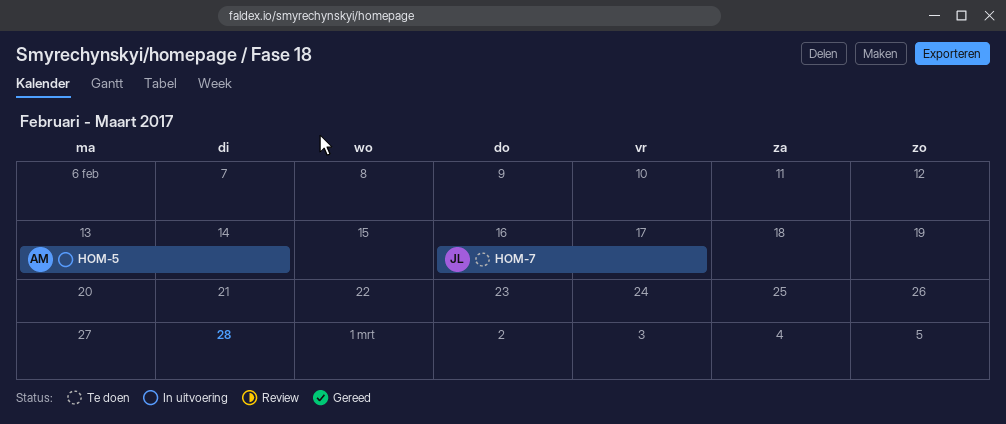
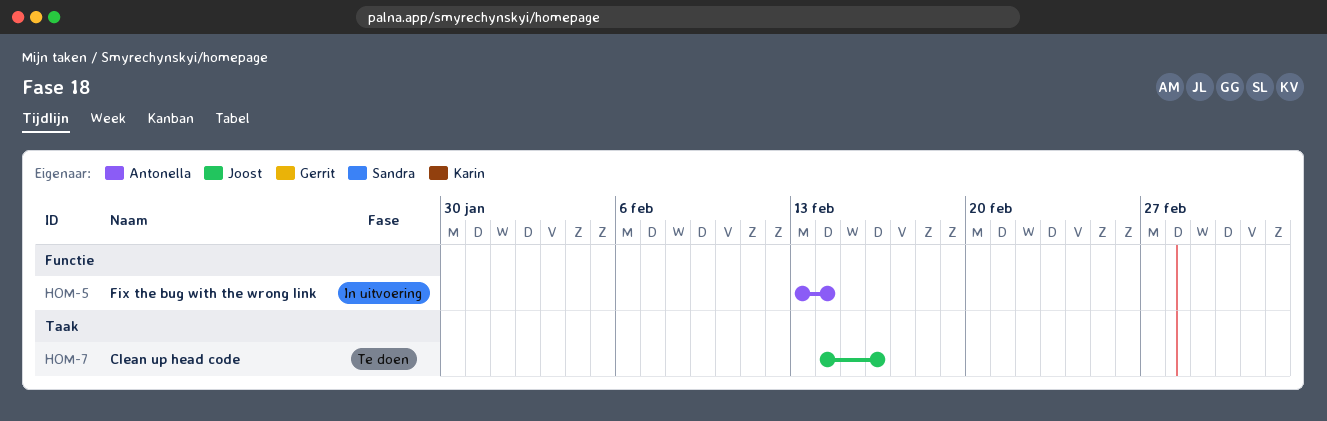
HOM-7, start: Feb 16 -> Feb 14
HOM-7, due: Feb 17 -> Feb 16

